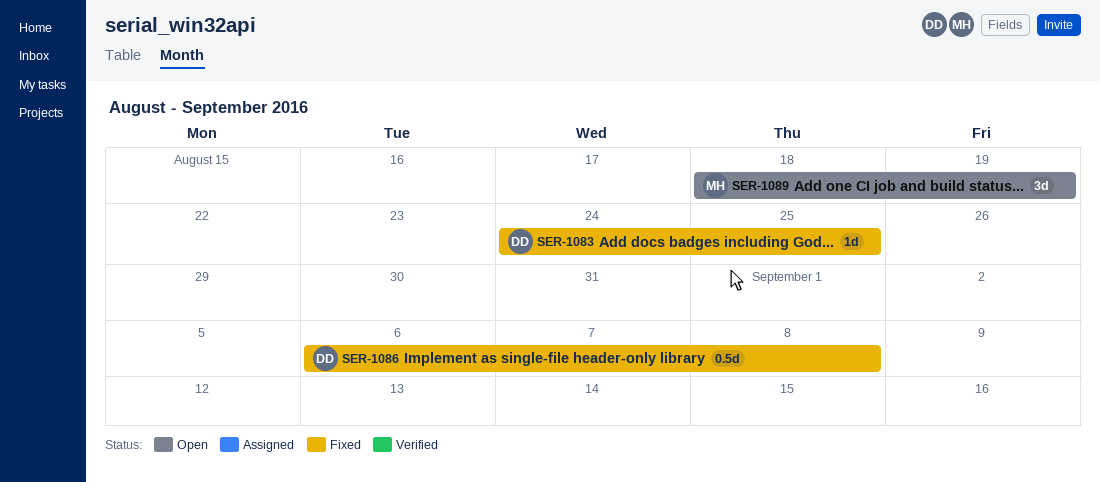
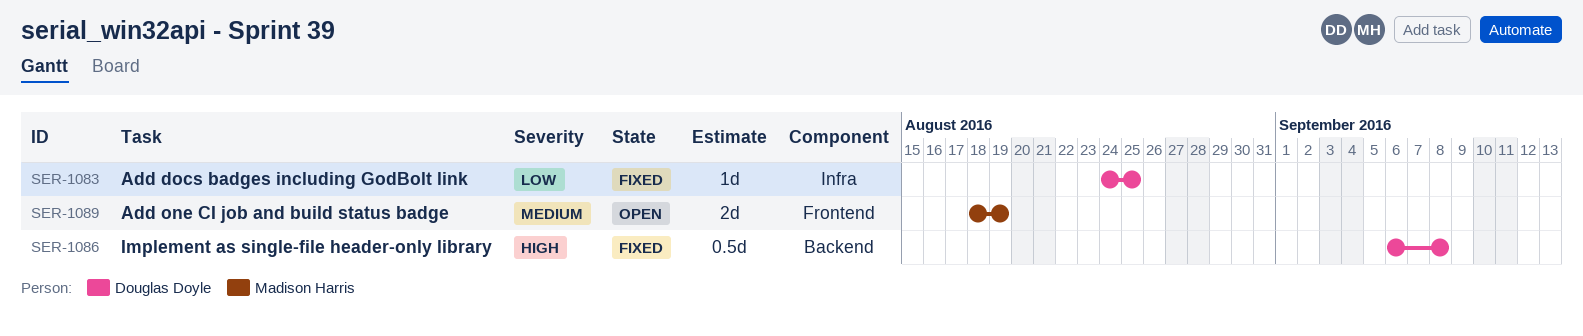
SER-1089, estimate: 3d -> 2d

